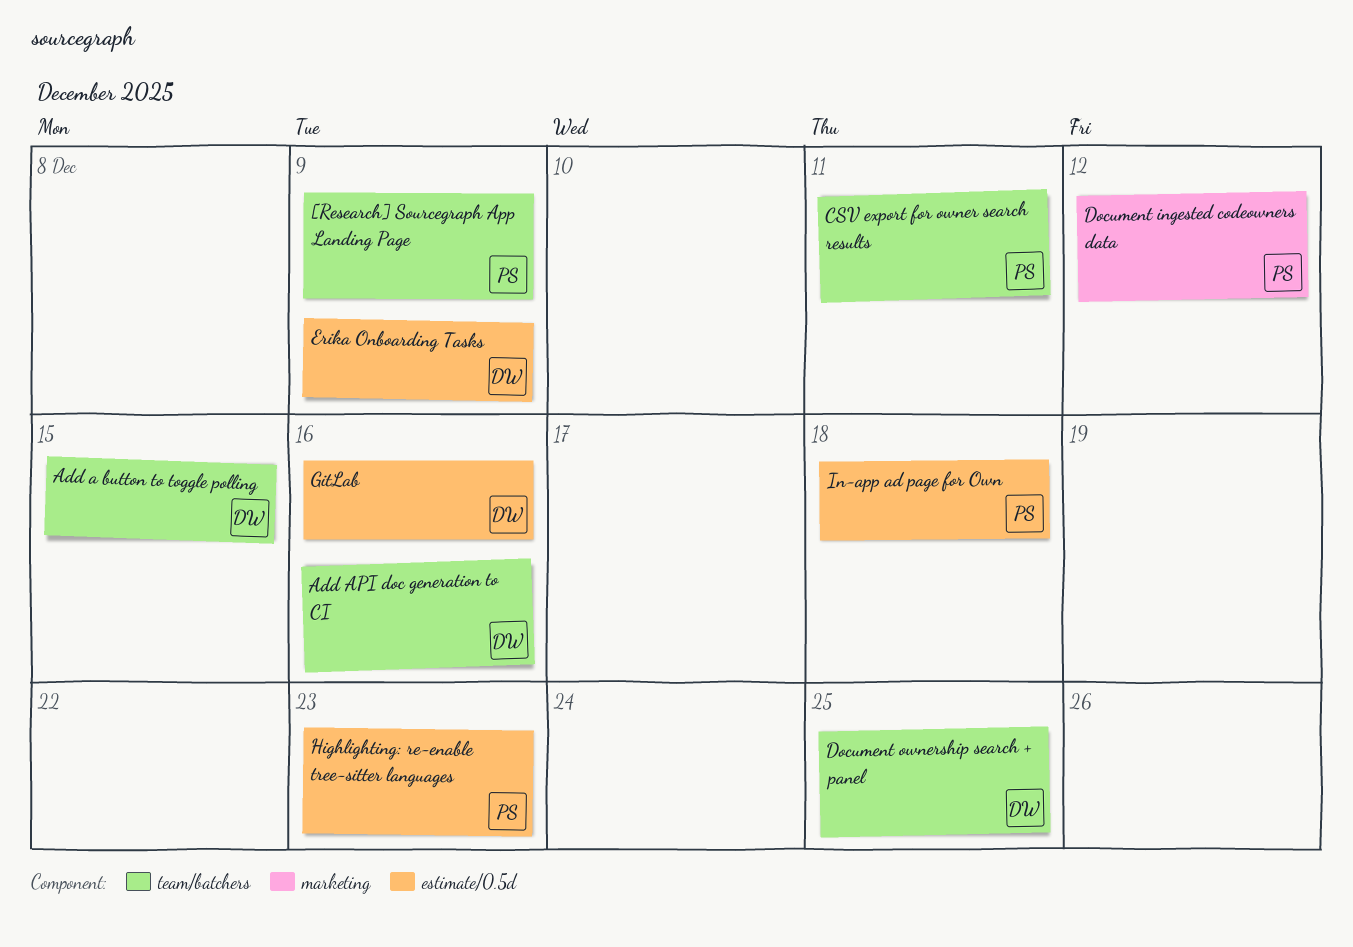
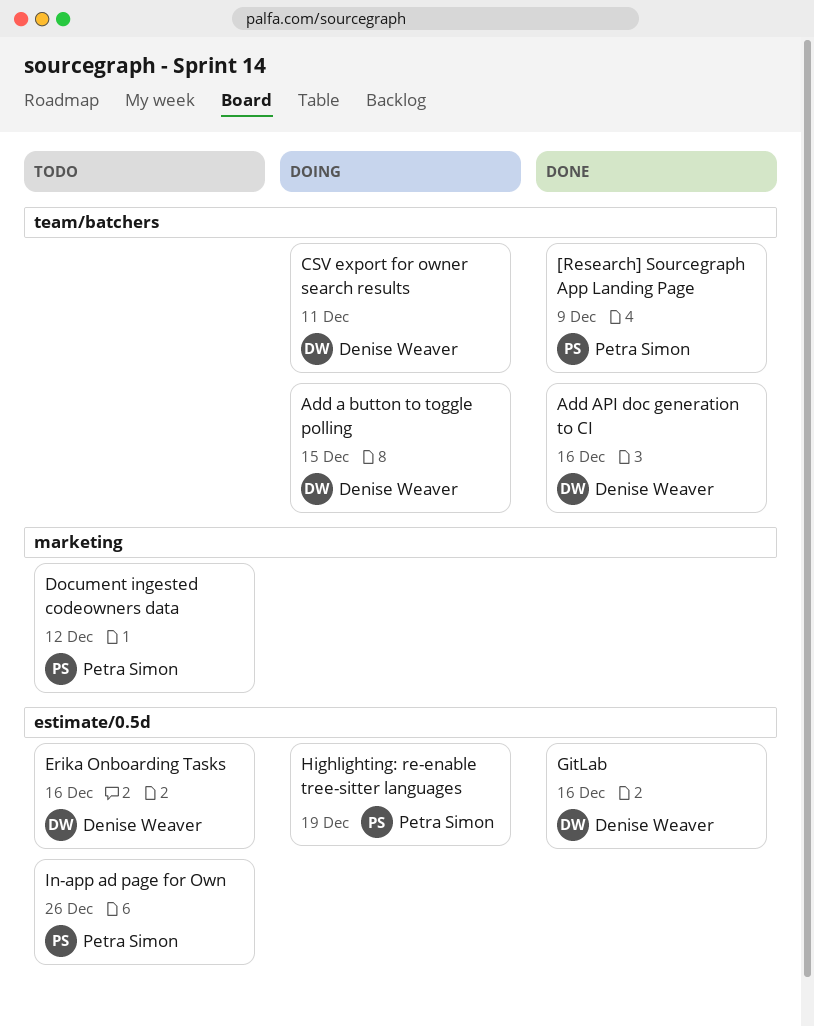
CSV export for owner search results, owner: Petra Simon -> Denise Weaver
Document ownership search + panel: present -> none
Erika Onboarding Tasks, due: Dec 9 -> Dec 16
Highlighting: re-enable tree-sitter languages, due: Dec 23 -> Dec 19
In-app ad page for Own, due: Dec 18 -> Dec 26

